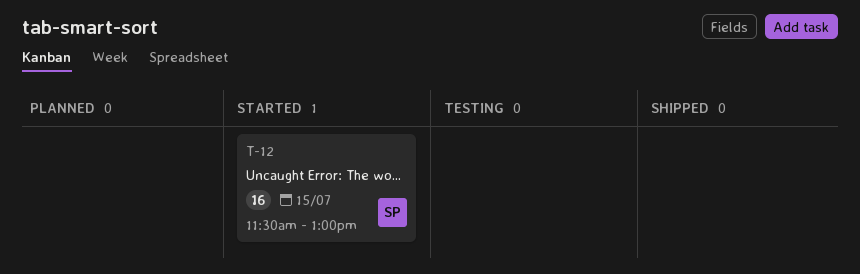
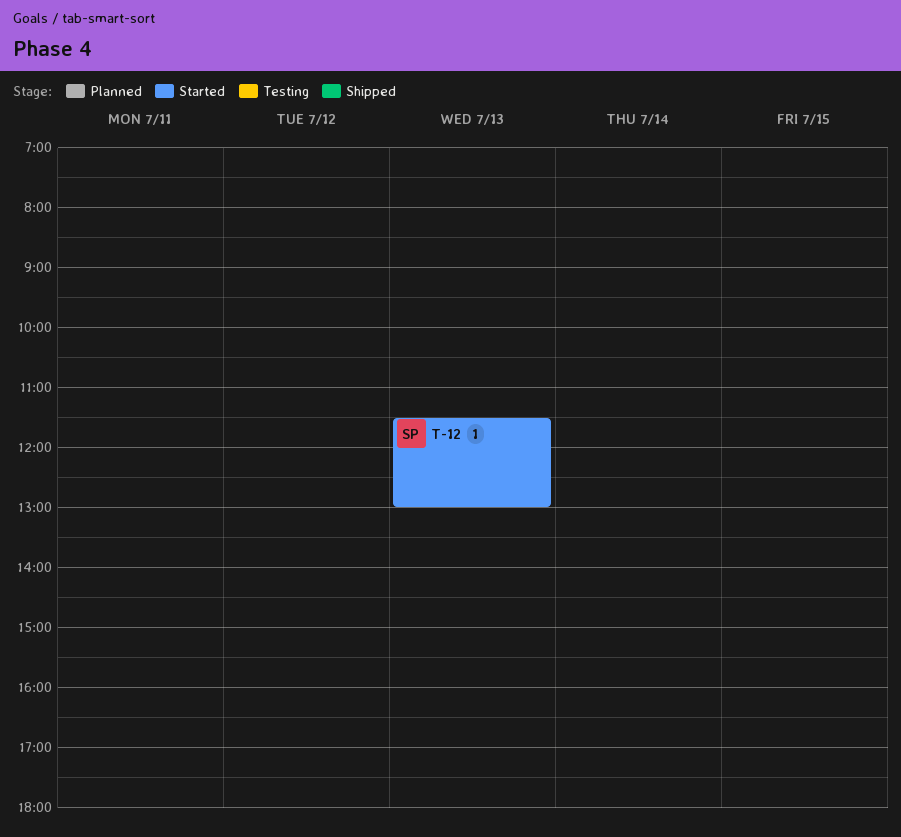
T-12, estimate: 16 -> 1
T-12, day: Jul 15 -> Jul 13

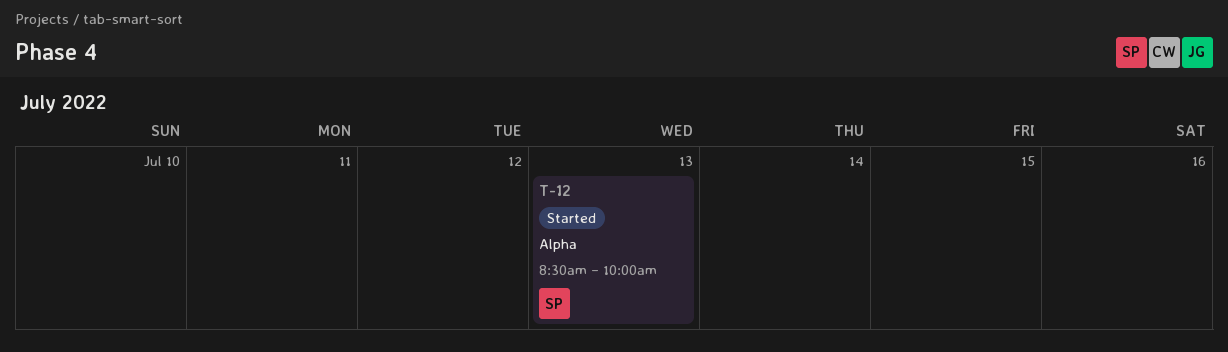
T-12, begins: 11:30 -> 08:30
T-12, ends: 13:00 -> 10:00

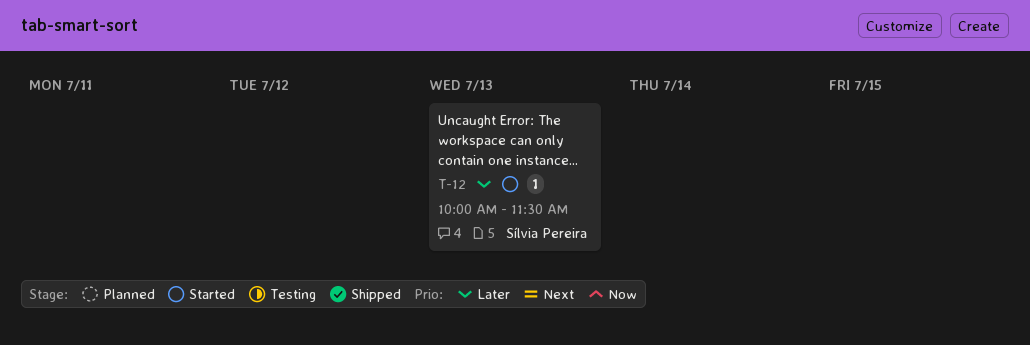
T-12, begins: 08:30 -> 10:00
T-12, ends: 10:00 -> 11:30

